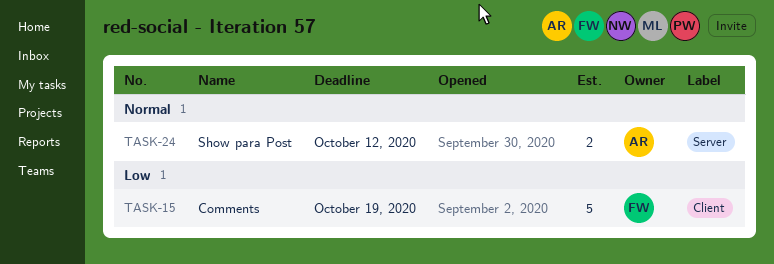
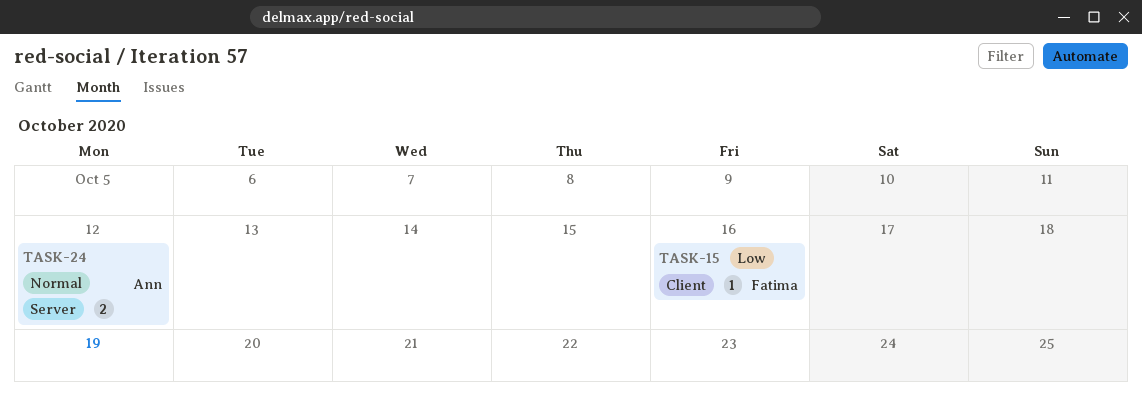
TASK-15, estimate: 5 -> 1
TASK-15, due: Oct 19 -> Oct 16

